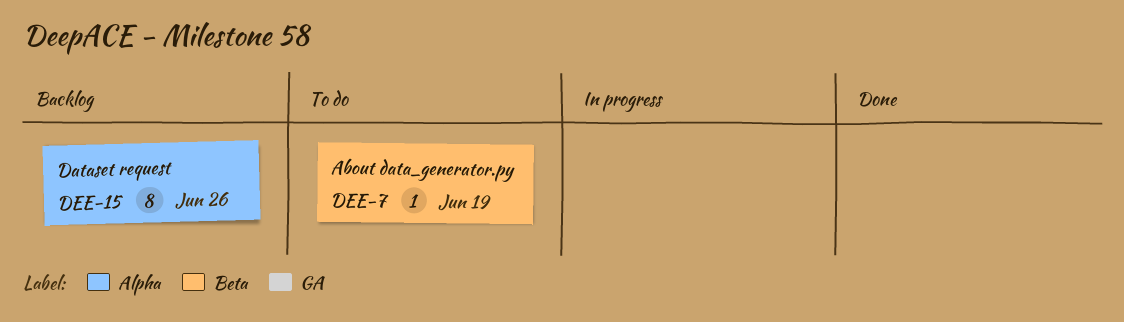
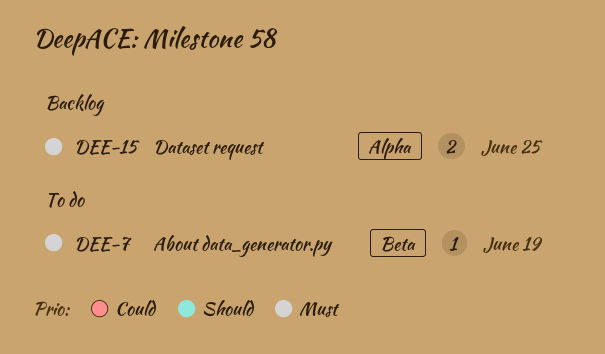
DEE-15, estimate: 8 -> 2
DEE-15, due: Jun 26 -> Jun 25

